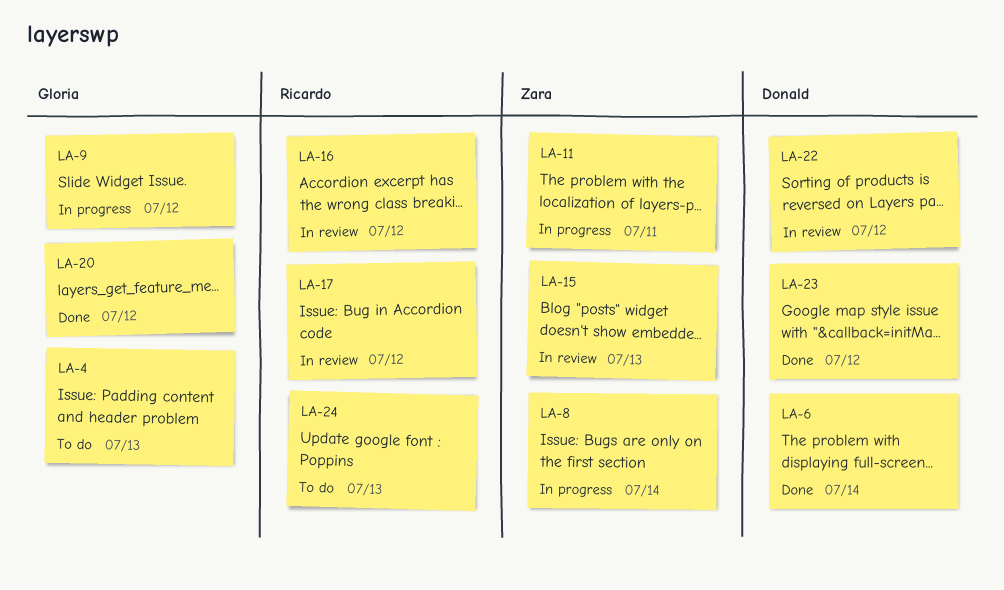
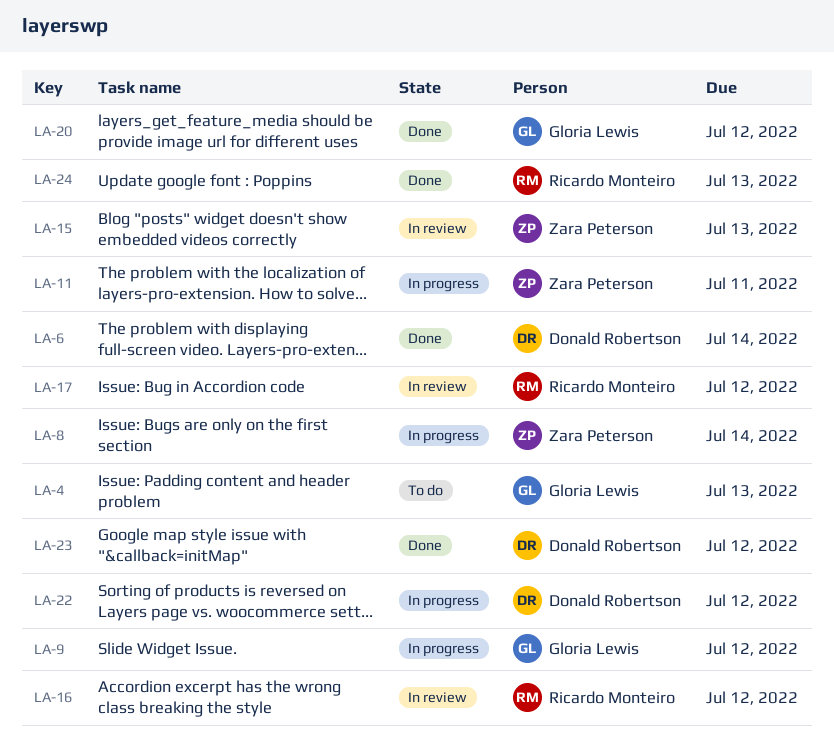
LA-22, status: In review -> In progress
LA-24, status: To do -> Done

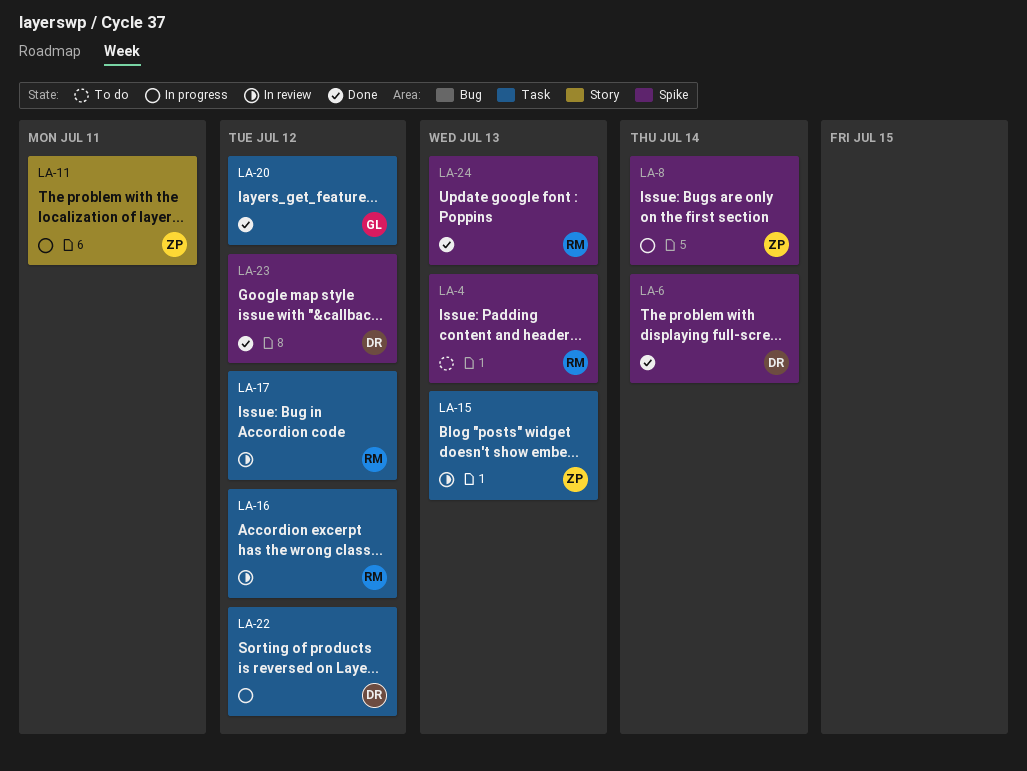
LA-4, owner: Gloria Lewis -> Ricardo Monteiro
LA-9: present -> none

